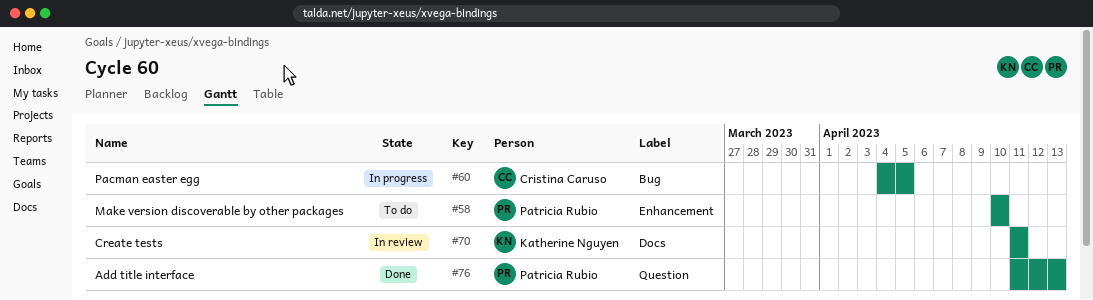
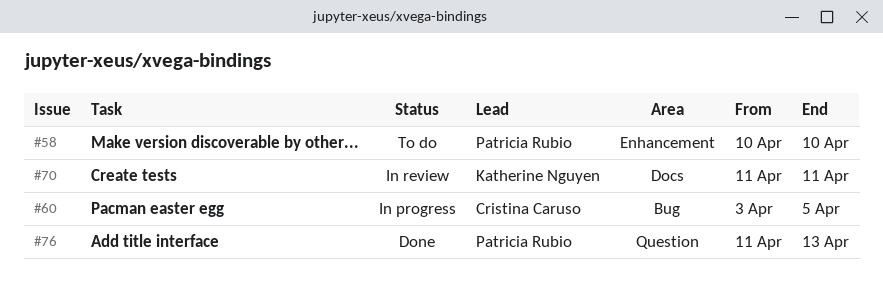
#60, start: Apr 4 -> Apr 3

